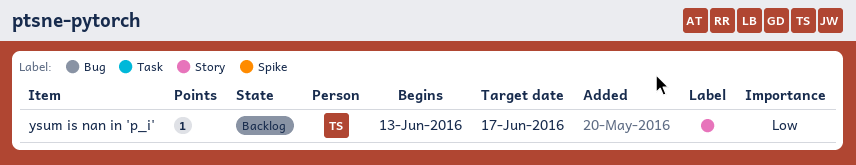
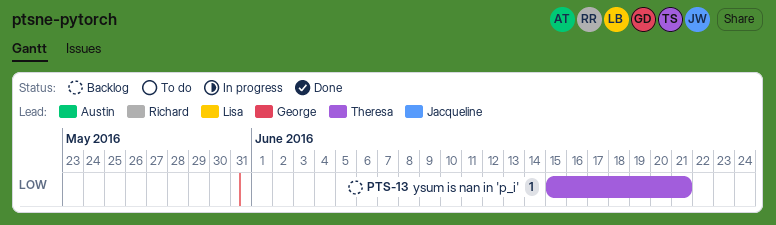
ysum is nan in 'p_i', start: Jun 13 -> Jun 15
ysum is nan in 'p_i', due: Jun 17 -> Jun 21

